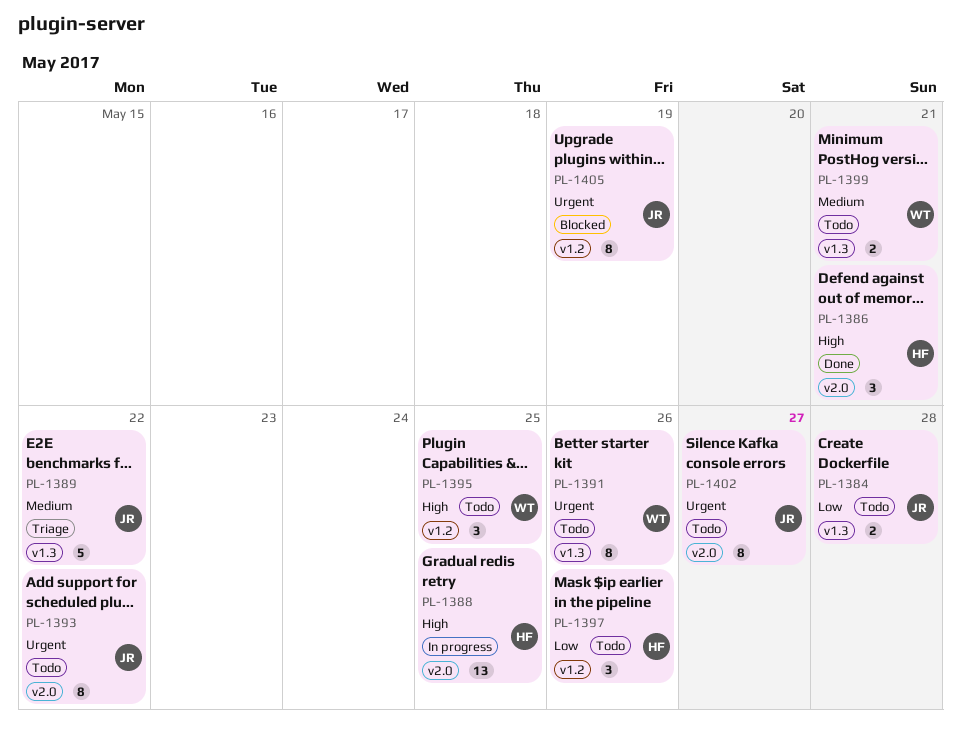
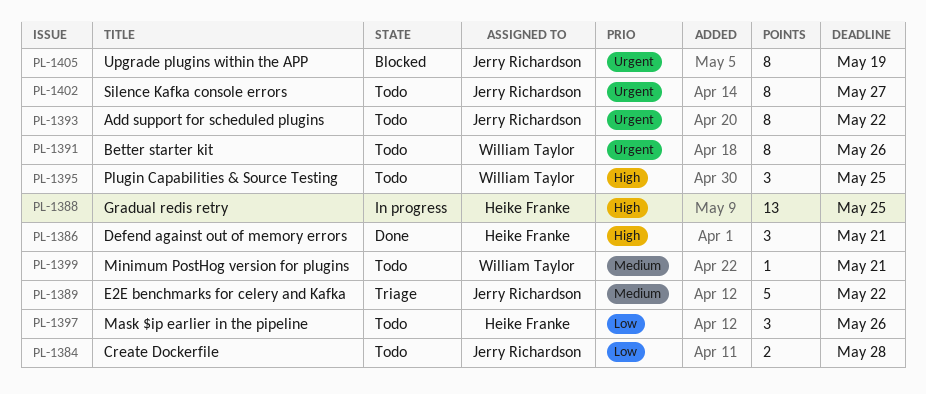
PL-1399, estimate: 2 -> 1

